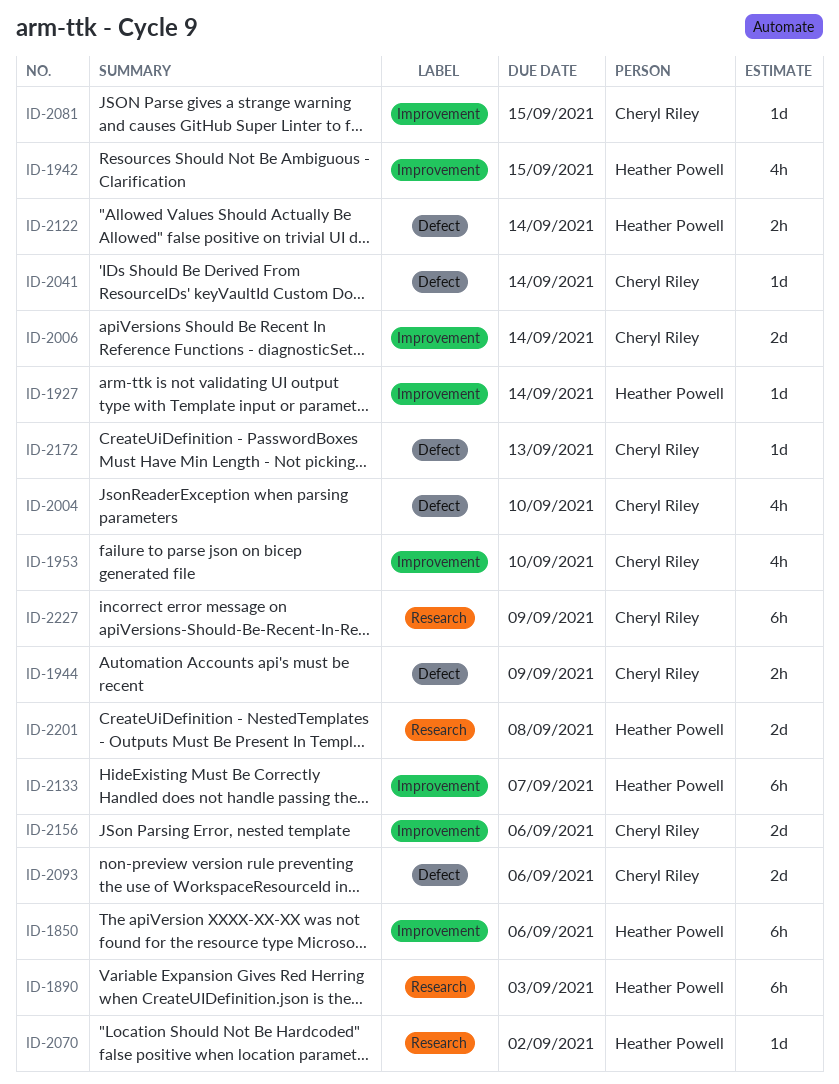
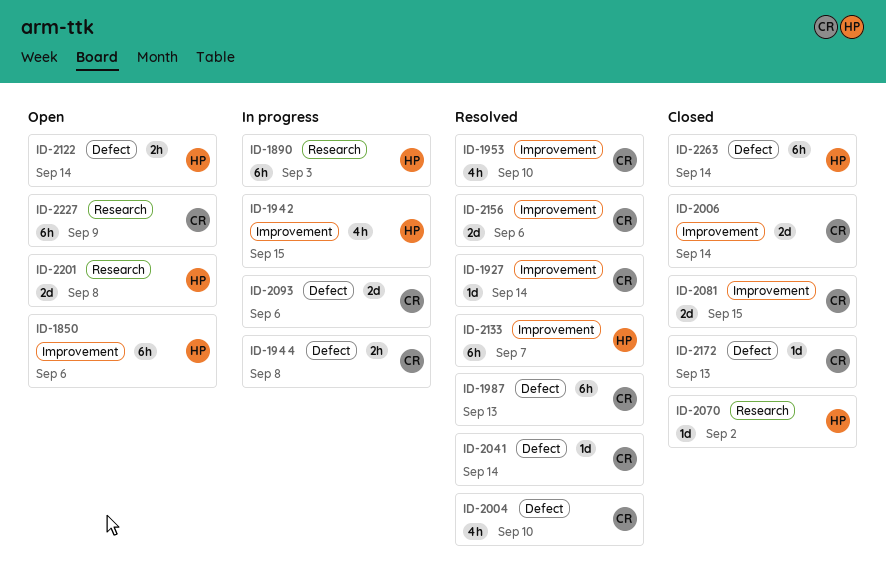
ID-1927, owner: Heather Powell -> Cheryl Riley
ID-1944, due: Sep 9 -> Sep 8
ID-1987: none -> present
ID-2081, estimate: 1d -> 2d
ID-2263: none -> present

